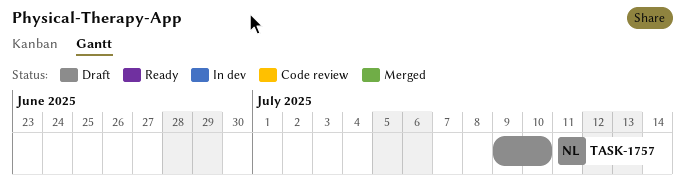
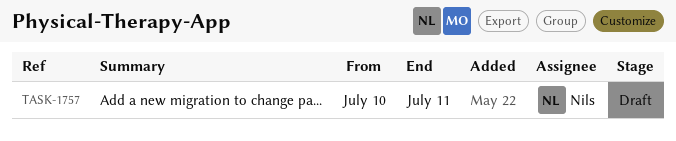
TASK-1757, start: Jul 9 -> Jul 10
TASK-1757, due: Jul 10 -> Jul 11

